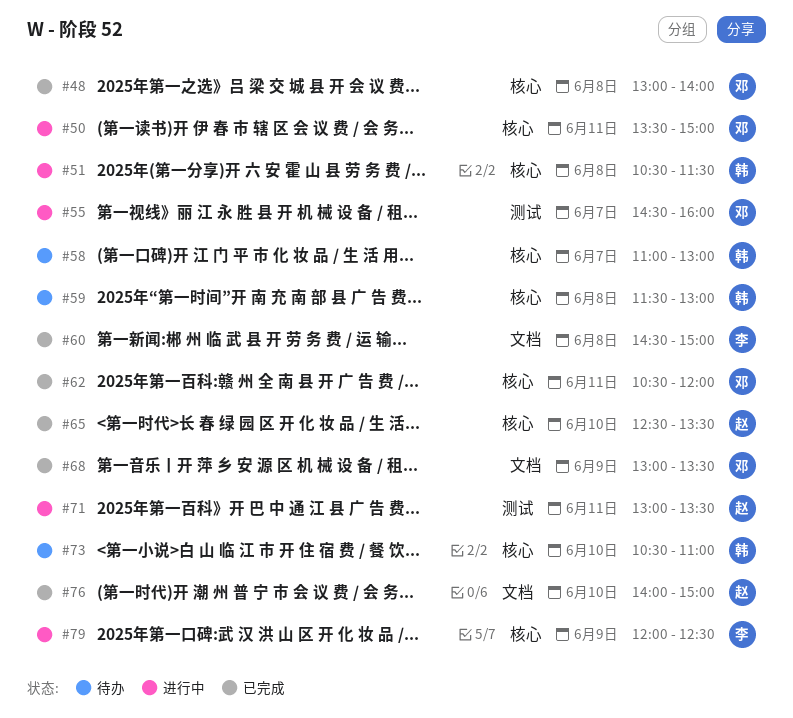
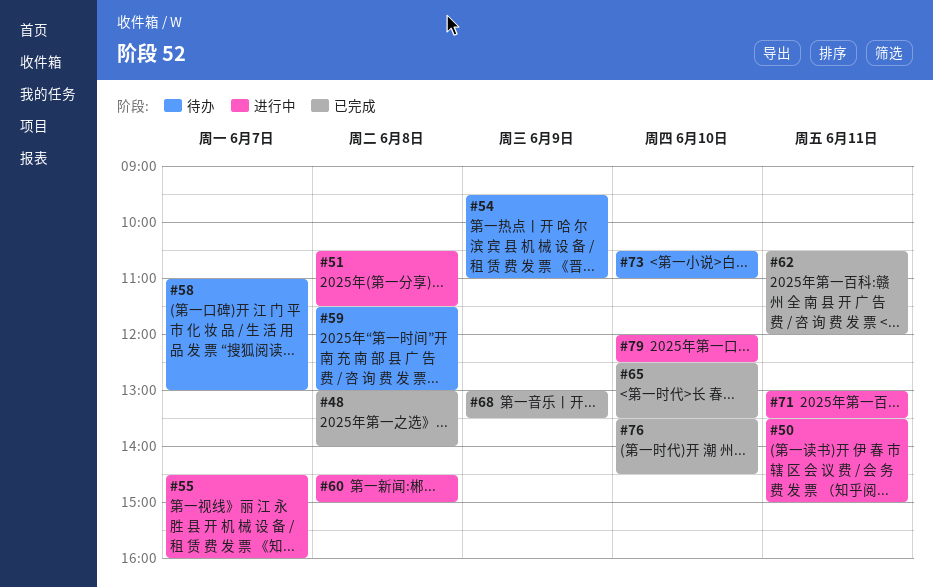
#54: none -> present
#60, status: 已完成 -> 进行中
#76, begins: 14:00 -> 13:30
#76, ends: 15:00 -> 14:30
#79, day: Jun 9 -> Jun 10

